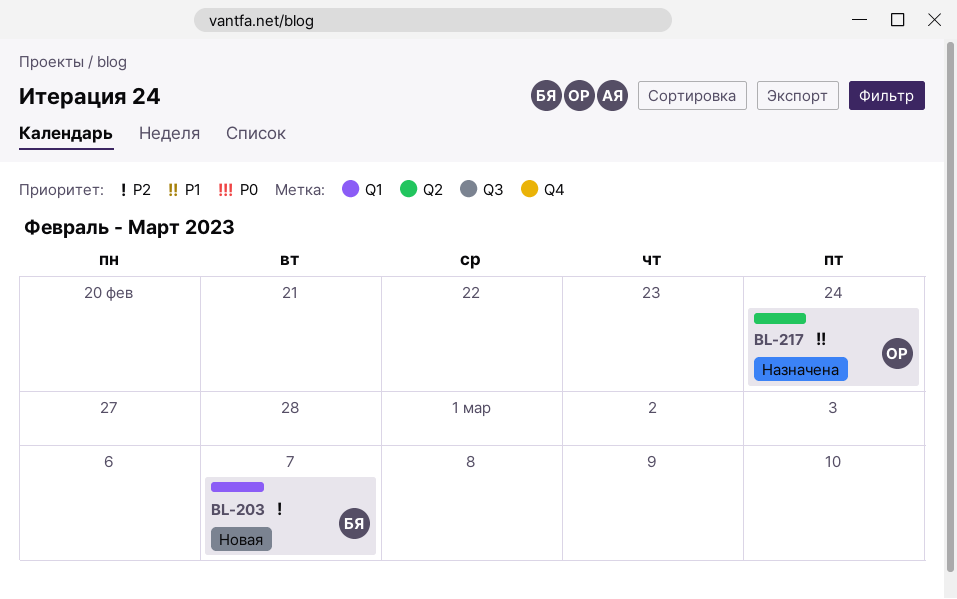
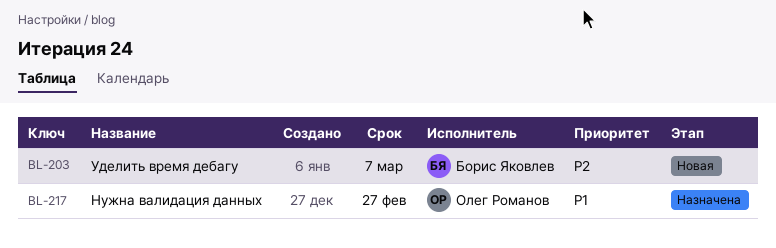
BL-217, due: Feb 24 -> Feb 27

